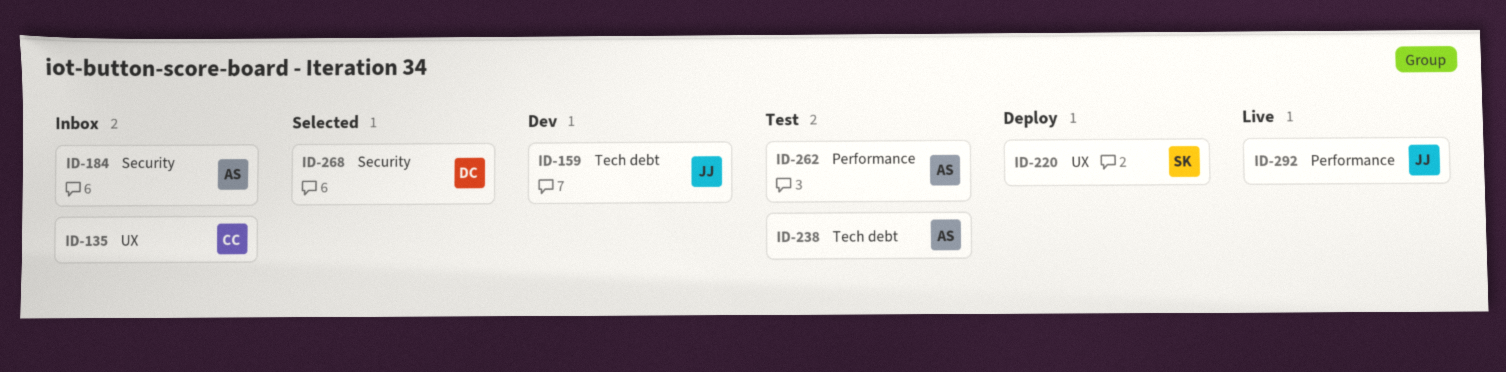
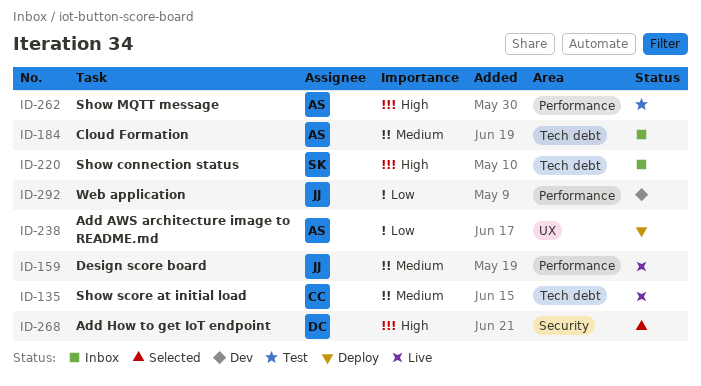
ID-135, status: Inbox -> Live
ID-135, label: UX -> Tech debt
ID-159, status: Dev -> Live
ID-159, label: Tech debt -> Performance
ID-184, label: Security -> Tech debt
ID-220, status: Deploy -> Inbox
ID-220, label: UX -> Tech debt
ID-238, status: Test -> Deploy
ID-238, label: Tech debt -> UX
ID-292, status: Live -> Dev

